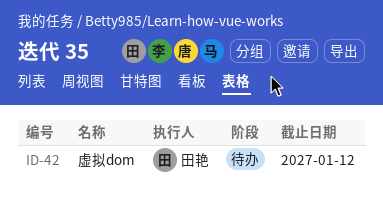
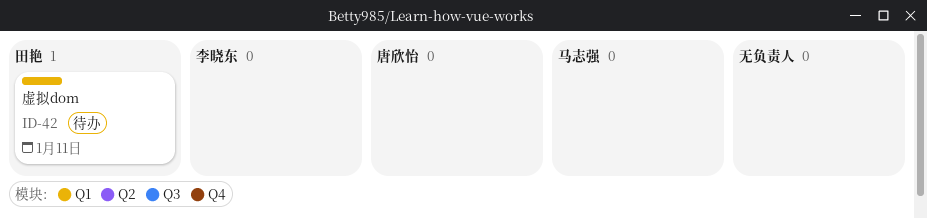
ID-42, due: Jan 12 -> Jan 11

